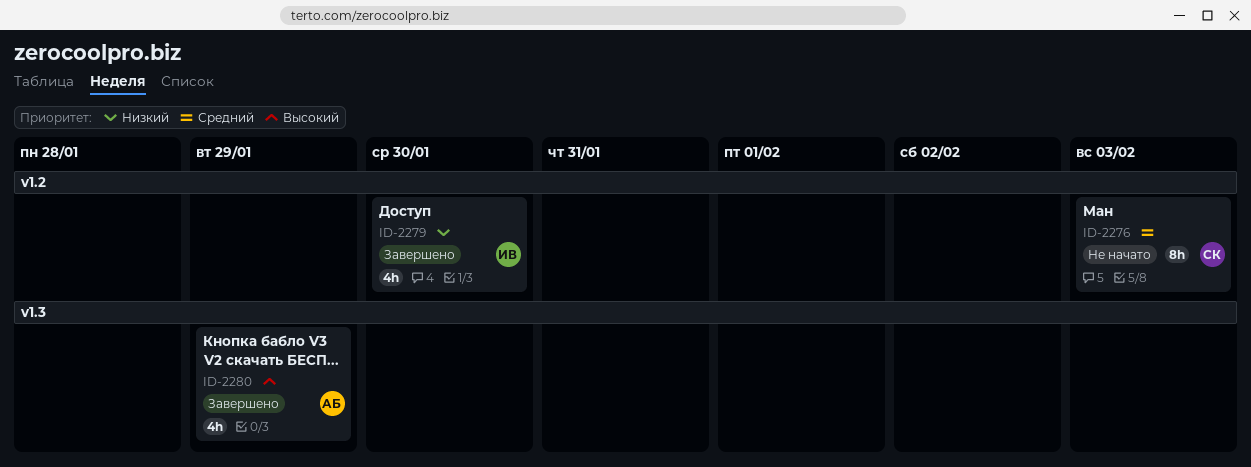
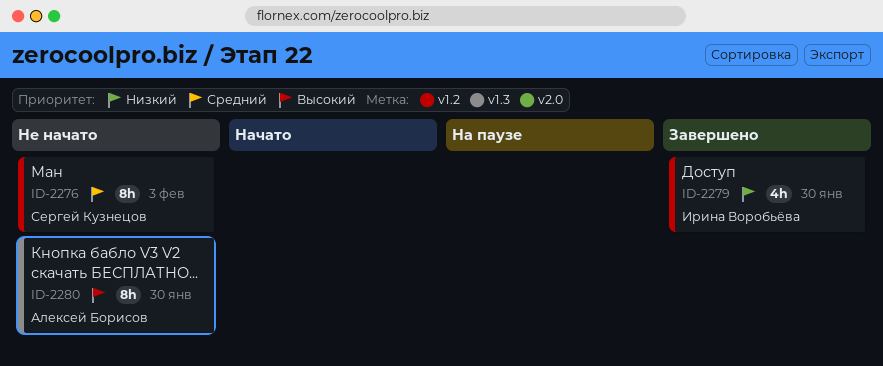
ID-2280, status: Завершено -> Не начато
ID-2280, estimate: 4h -> 8h
ID-2280, due: Jan 29 -> Jan 30

